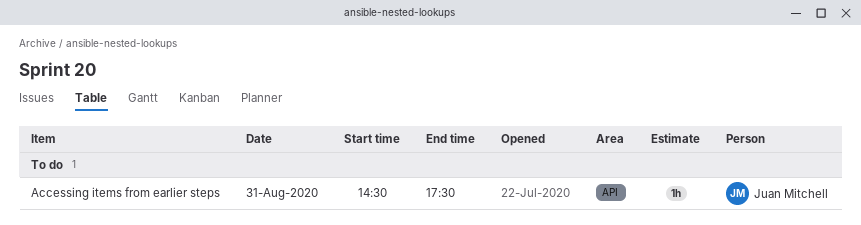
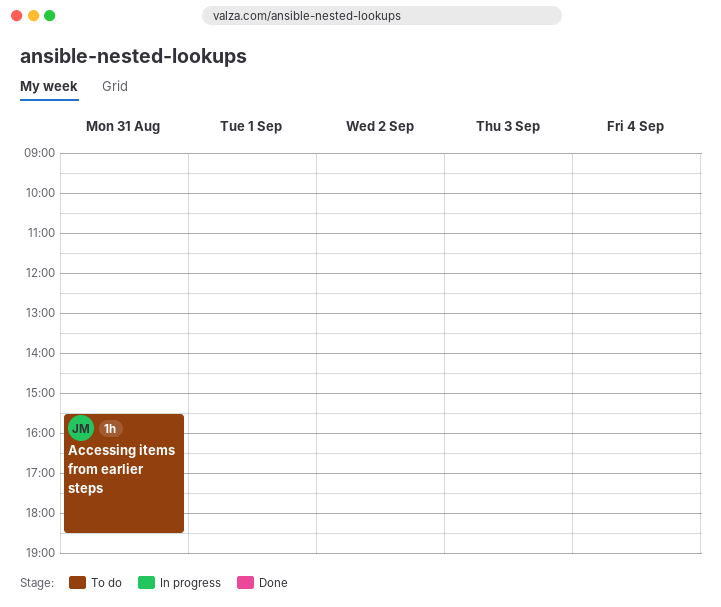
Accessing items from earlier steps, begins: 14:30 -> 15:30
Accessing items from earlier steps, ends: 17:30 -> 18:30

